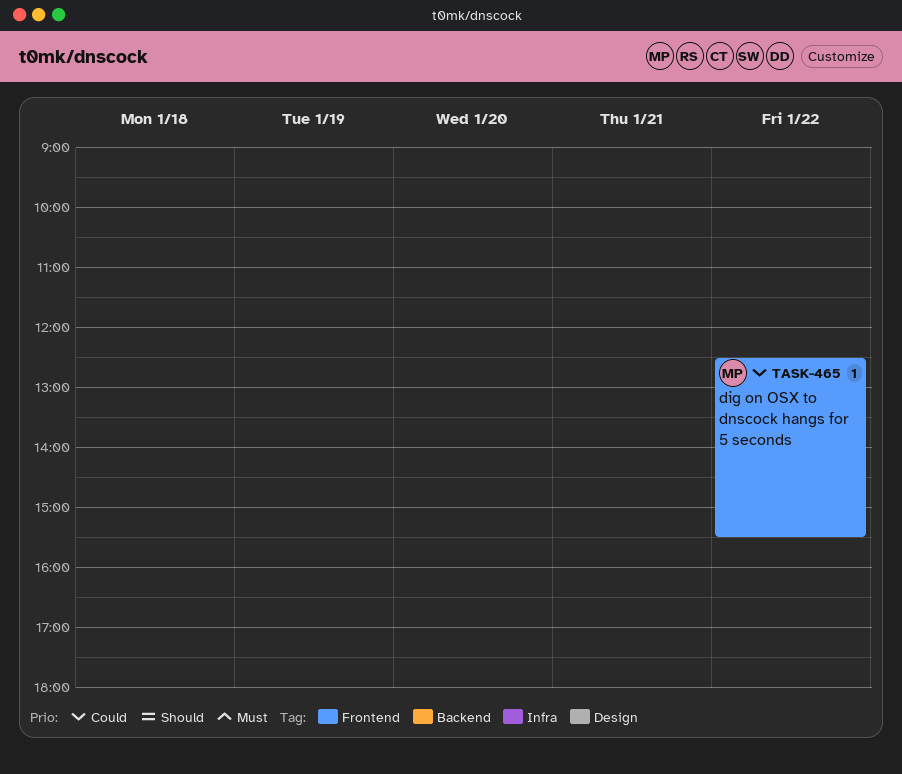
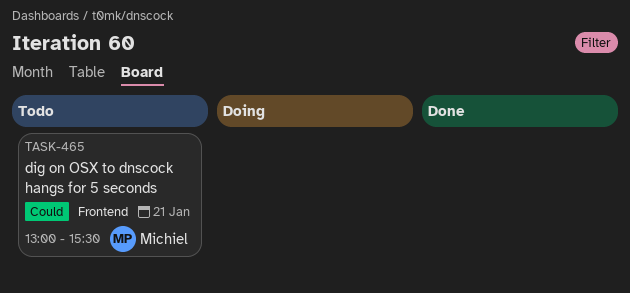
TASK-465, day: Jan 22 -> Jan 21
TASK-465, begins: 12:30 -> 13:00

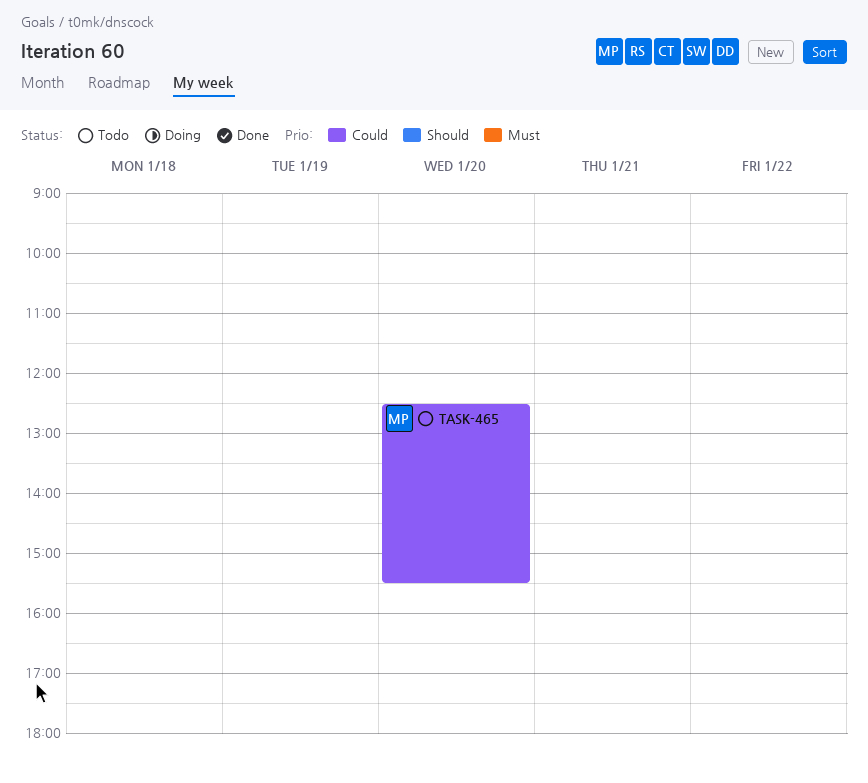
TASK-465, day: Jan 21 -> Jan 20
TASK-465, begins: 13:00 -> 12:30

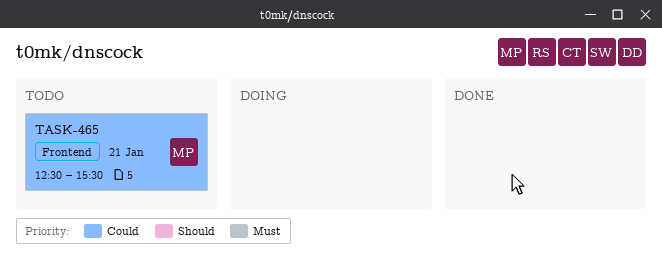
TASK-465, day: Jan 20 -> Jan 21

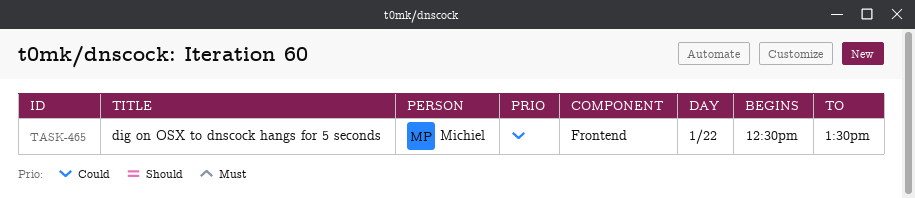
TASK-465, day: Jan 21 -> Jan 22
TASK-465, ends: 15:30 -> 13:30

